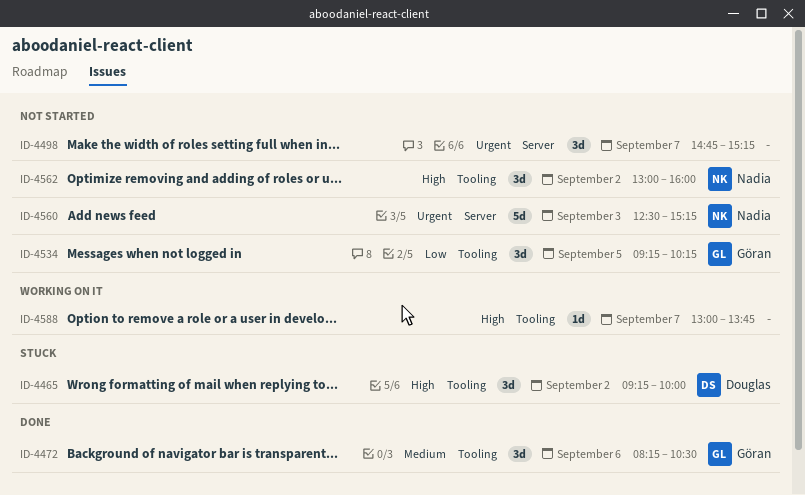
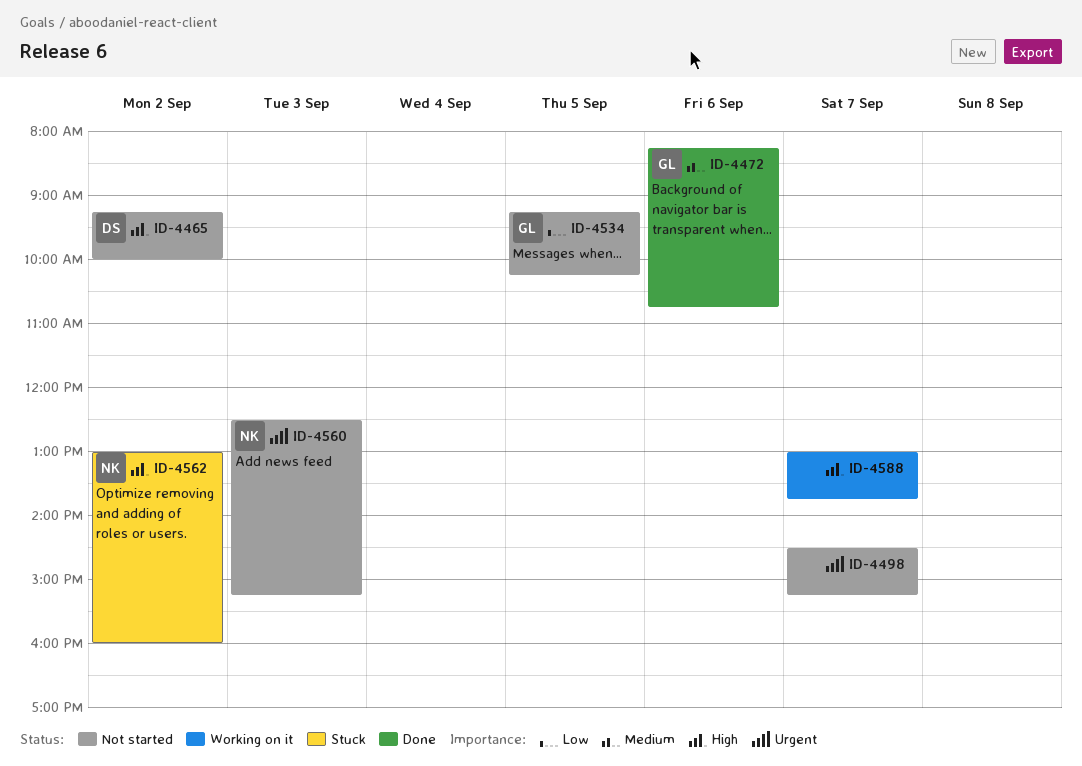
ID-4465, status: Stuck -> Not started
ID-4472, ends: 10:30 -> 10:45
ID-4498, begins: 14:45 -> 14:30
ID-4562, status: Not started -> Stuck

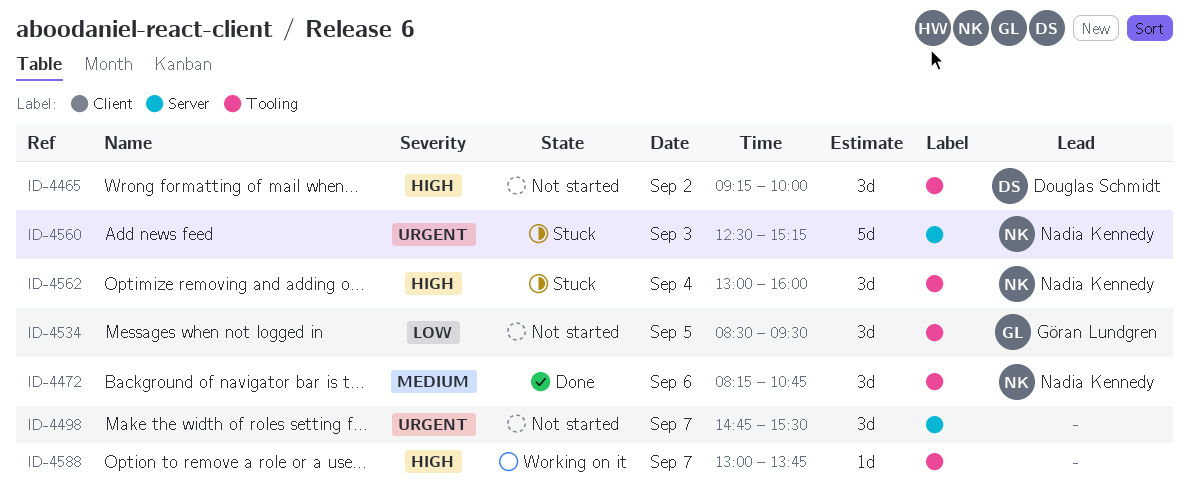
ID-4472, owner: Göran Lundgren -> Nadia Kennedy
ID-4498, begins: 14:30 -> 14:45
ID-4498, ends: 15:15 -> 15:30
ID-4534, begins: 09:15 -> 08:30
ID-4534, ends: 10:15 -> 09:30
ID-4560, status: Not started -> Stuck
ID-4562, day: Sep 2 -> Sep 4

